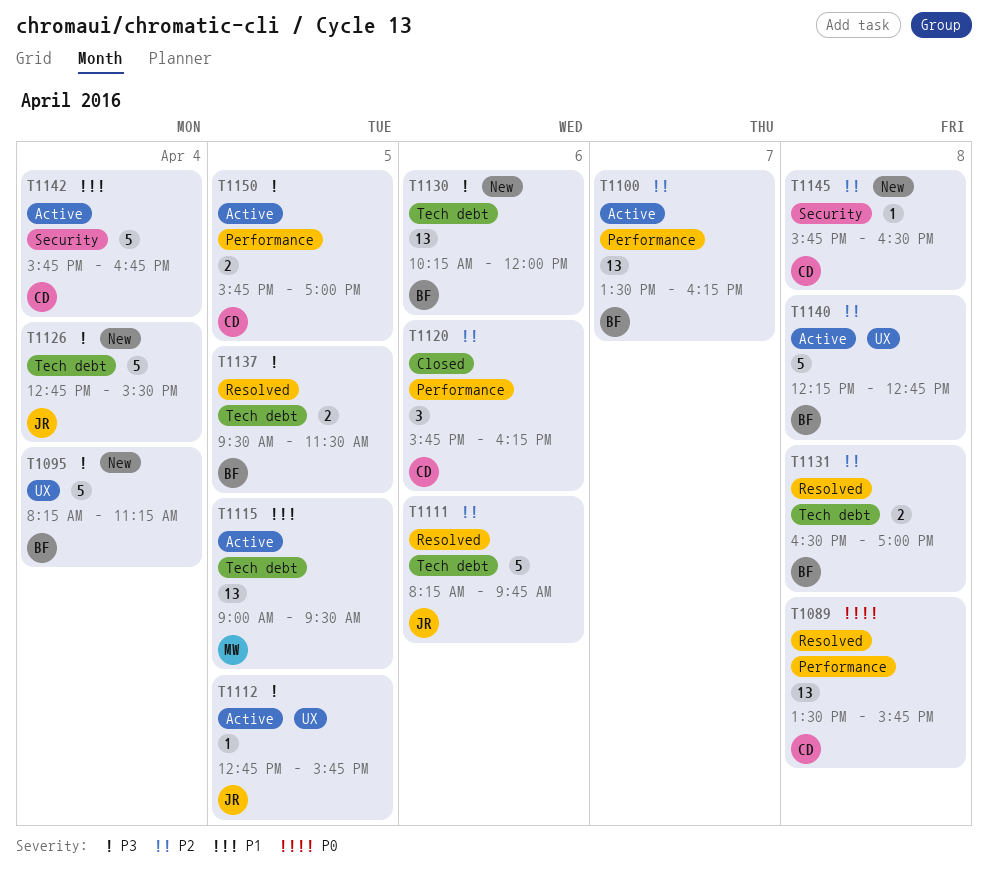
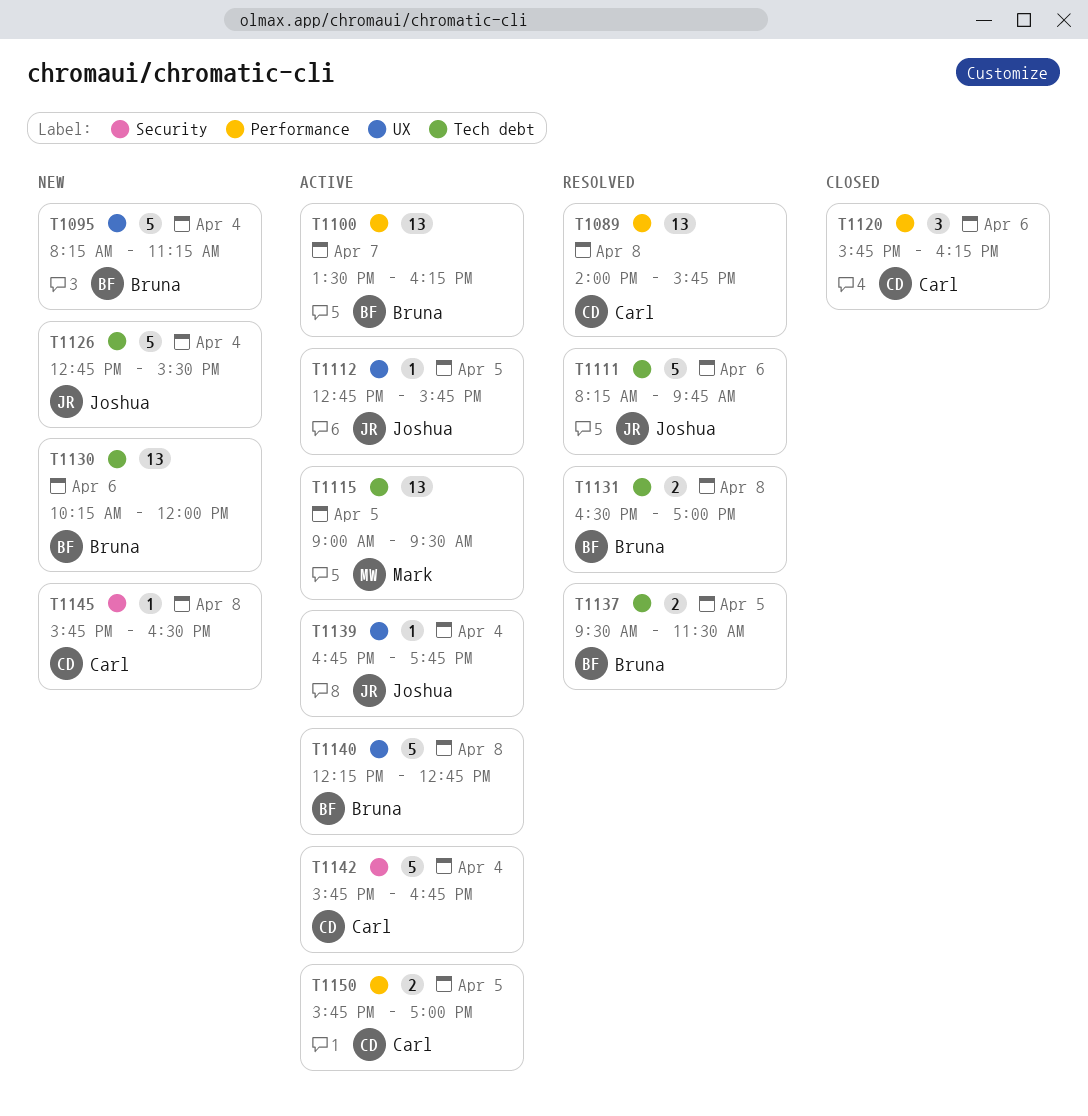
T1089, begins: 13:30 -> 14:00
T1139: none -> present

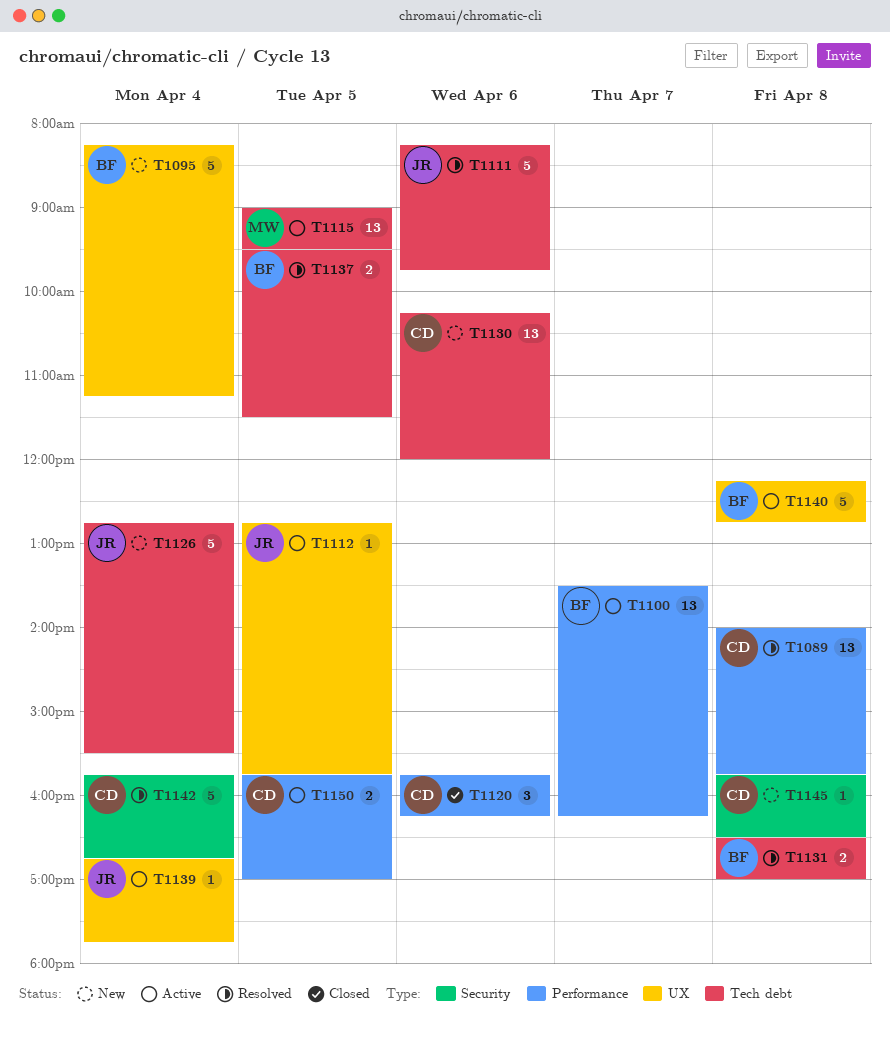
T1130, owner: Bruna -> Carl
T1142, status: Active -> Resolved

